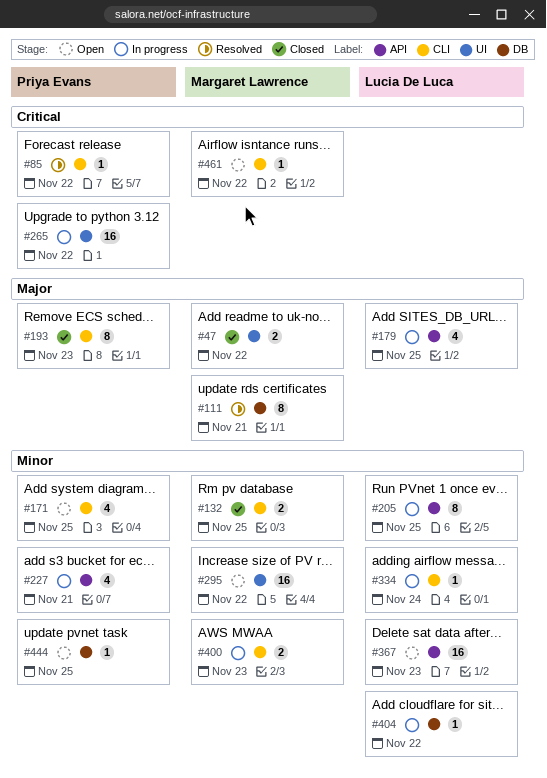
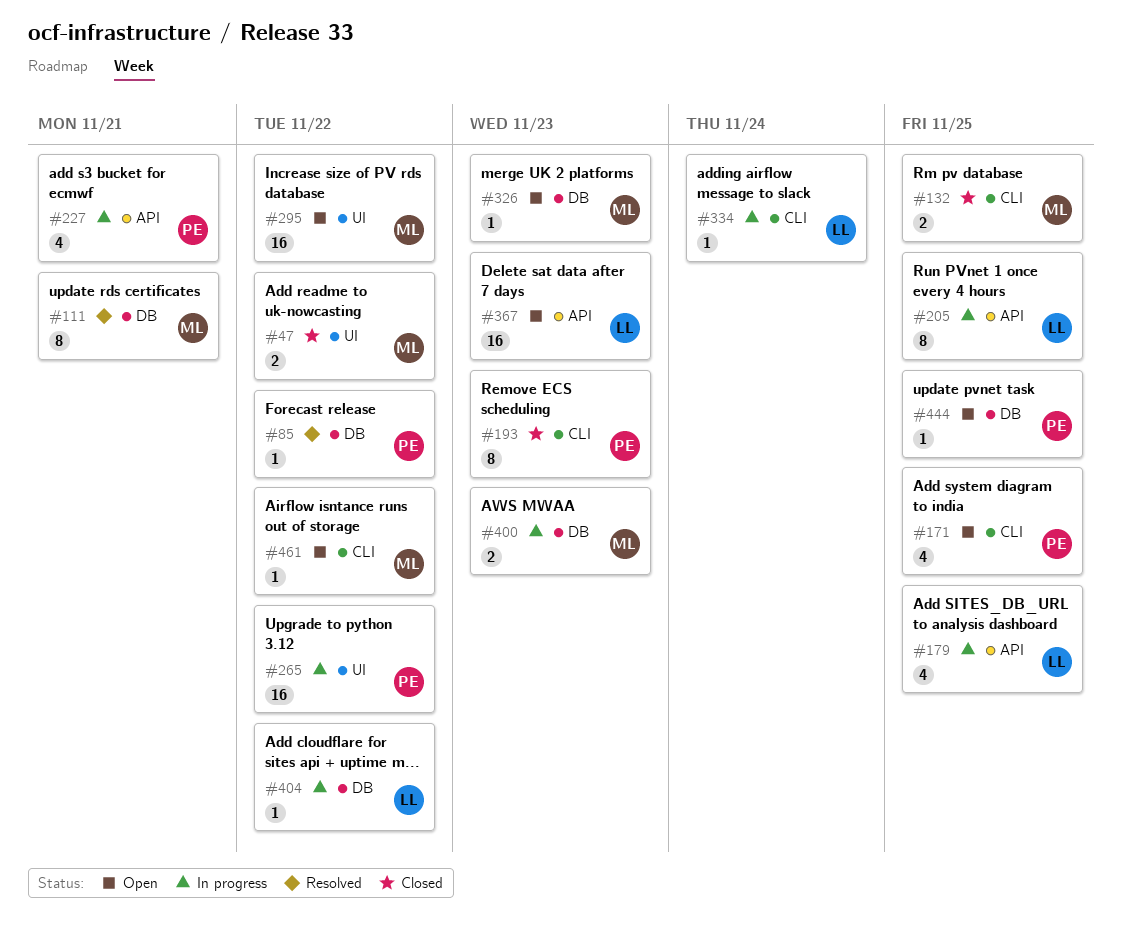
#85, label: CLI -> DB
#326: none -> present
#400, label: CLI -> DB

